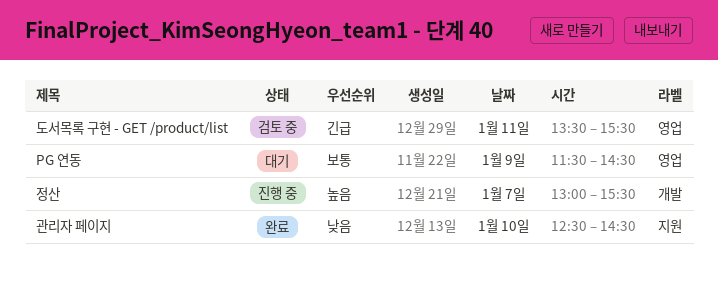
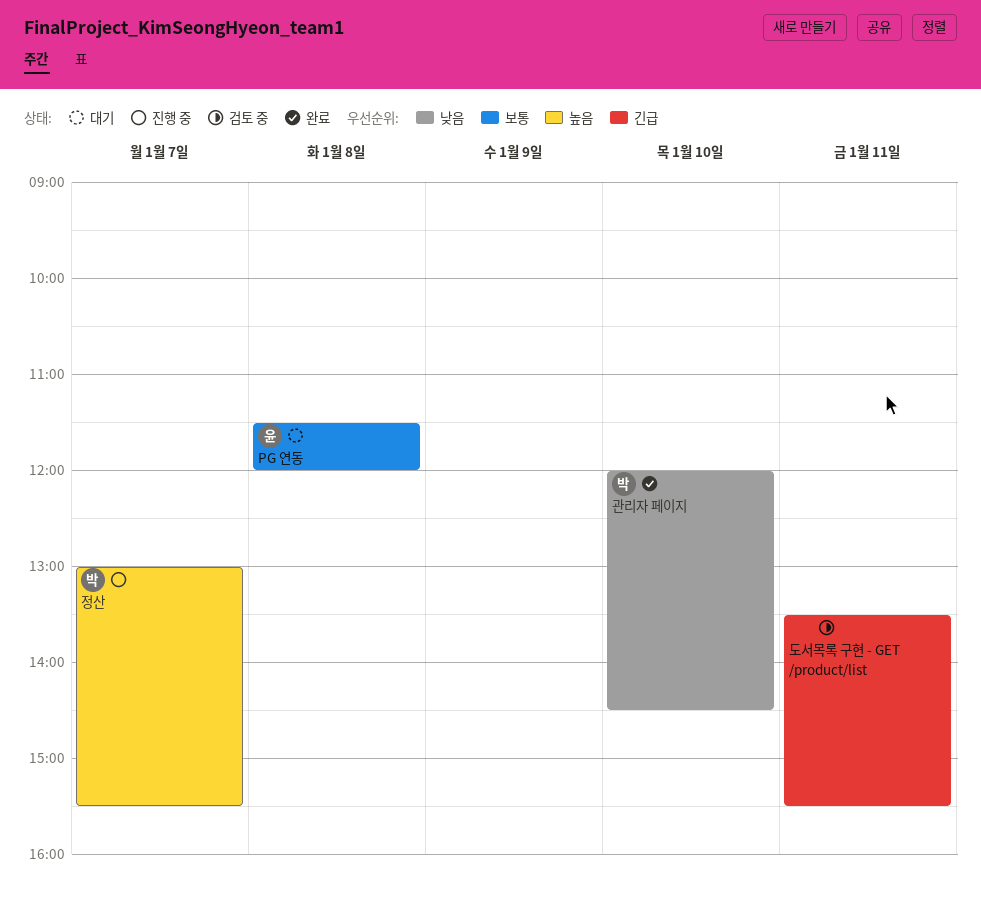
PG 연동, day: Jan 9 -> Jan 8
PG 연동, ends: 14:30 -> 12:00
관리자 페이지, begins: 12:30 -> 12:00

